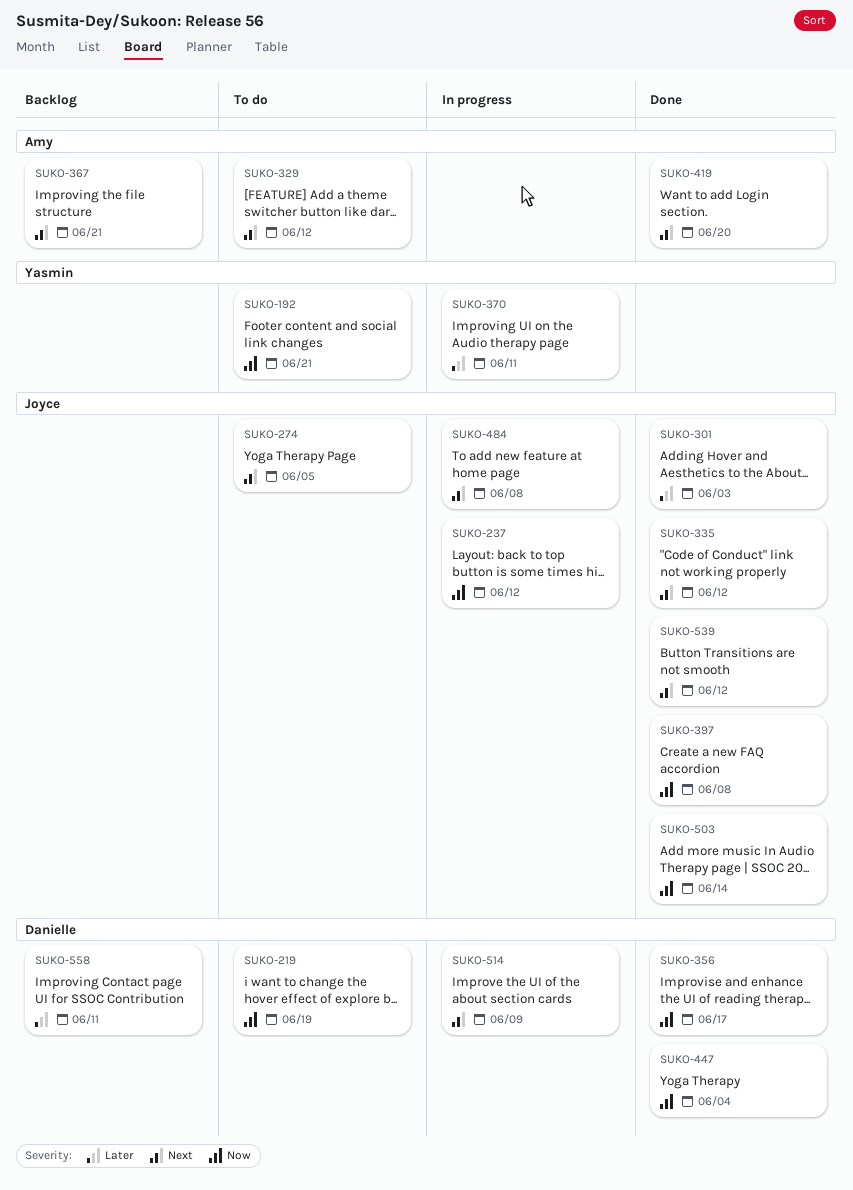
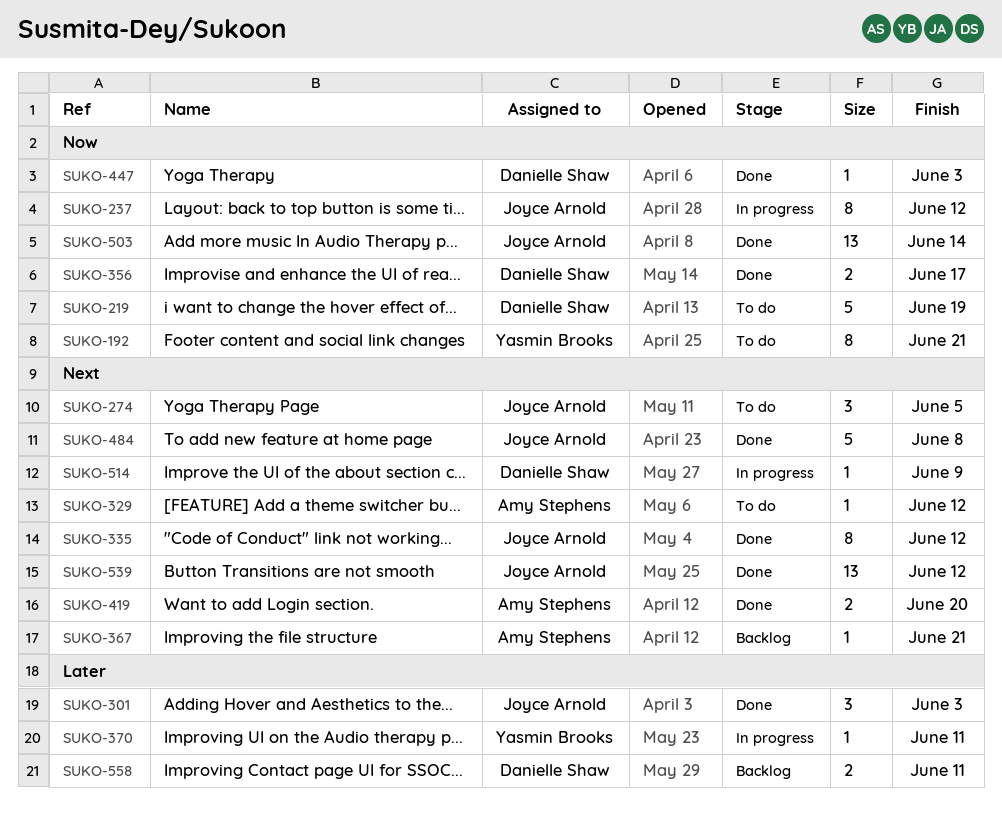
SUKO-397: present -> none
SUKO-447, due: Jun 4 -> Jun 3
SUKO-484, status: In progress -> Done

